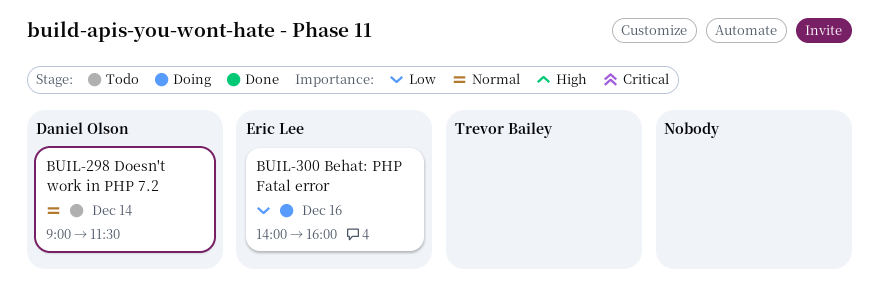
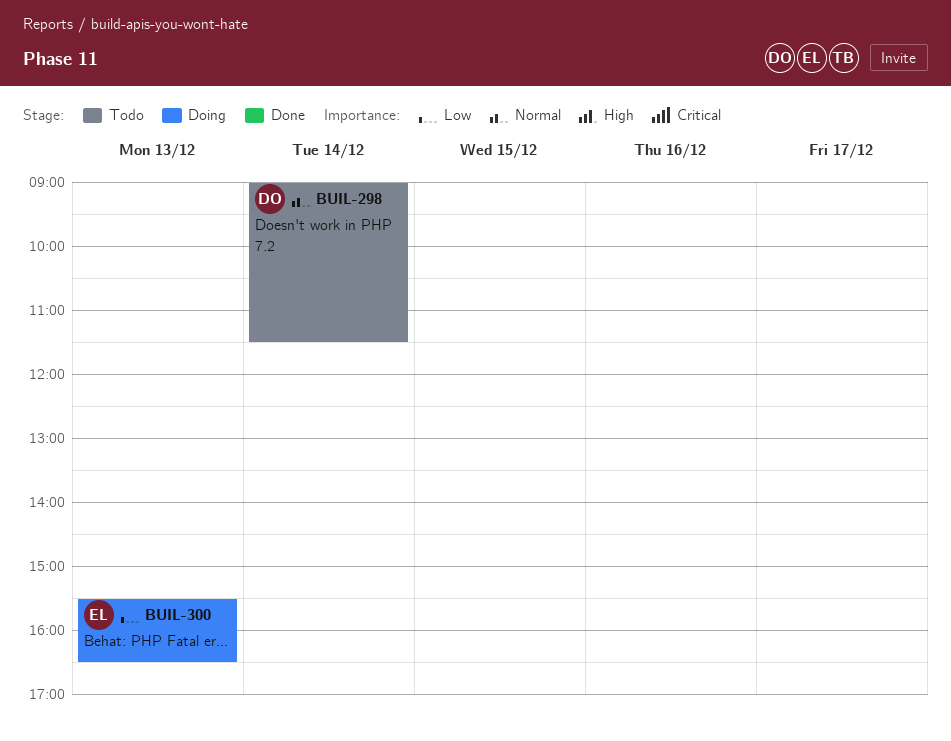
BUIL-300, day: Dec 16 -> Dec 13
BUIL-300, begins: 14:00 -> 15:30
BUIL-300, ends: 16:00 -> 16:30

